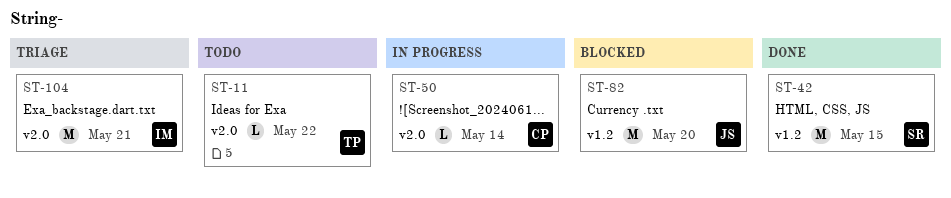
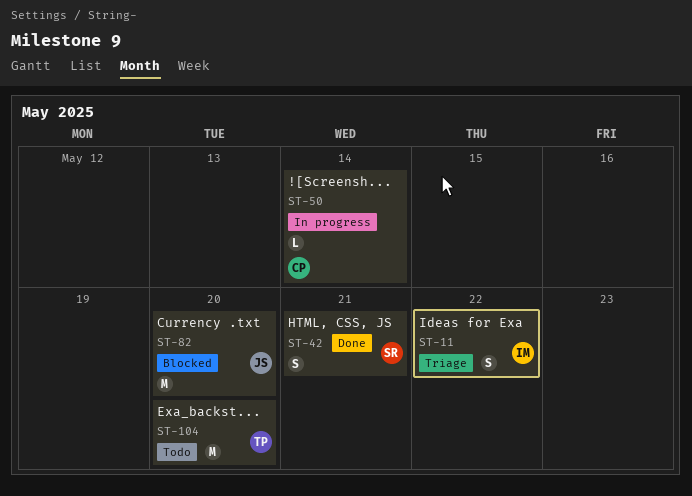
ST-11, status: Todo -> Triage
ST-11, owner: TP -> IM
ST-11, estimate: L -> S
ST-42, estimate: M -> S
ST-42, due: May 15 -> May 21
ST-104, status: Triage -> Todo
ST-104, owner: IM -> TP
ST-104, due: May 21 -> May 20

